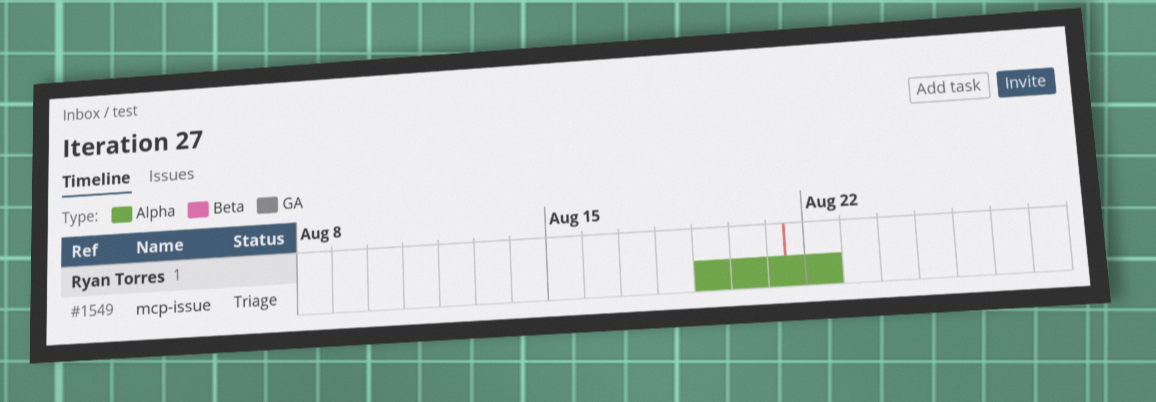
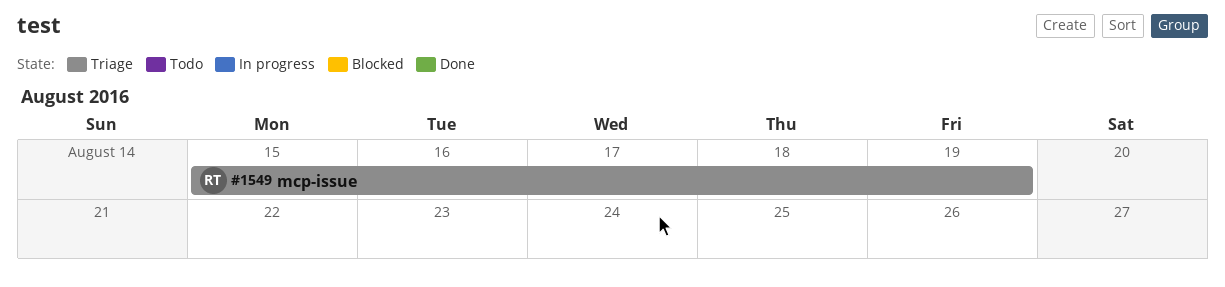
#1549, start: Aug 19 -> Aug 15
#1549, due: Aug 22 -> Aug 19

